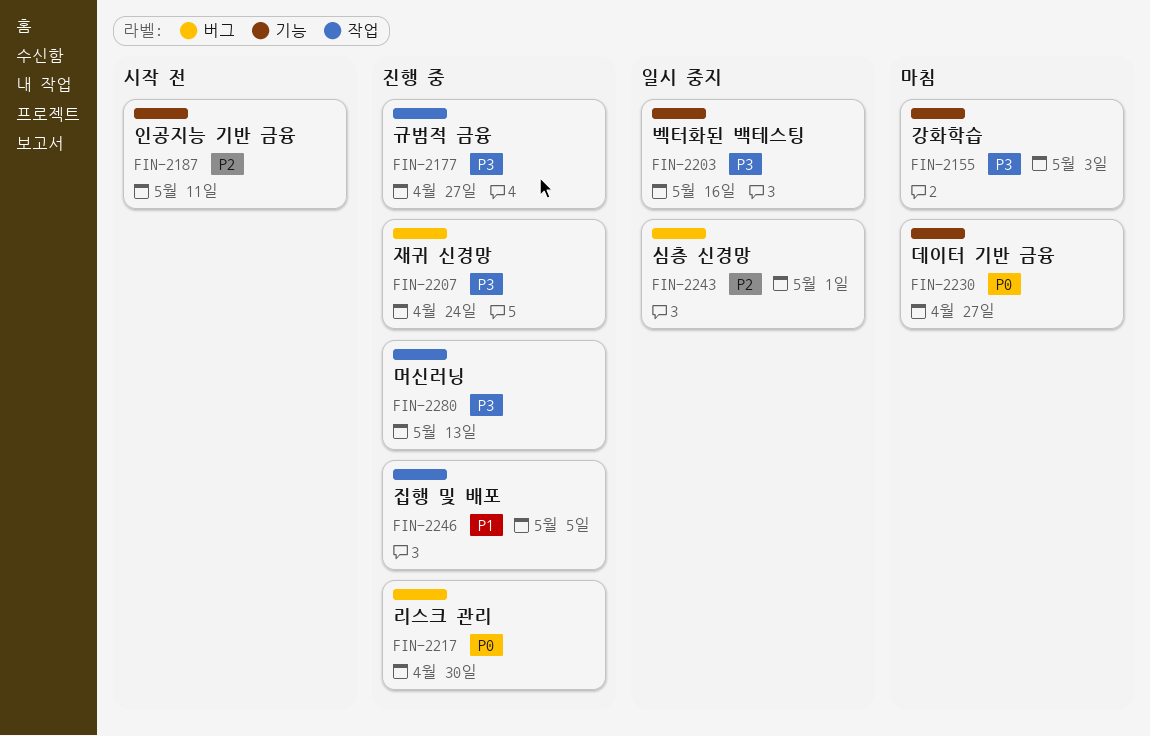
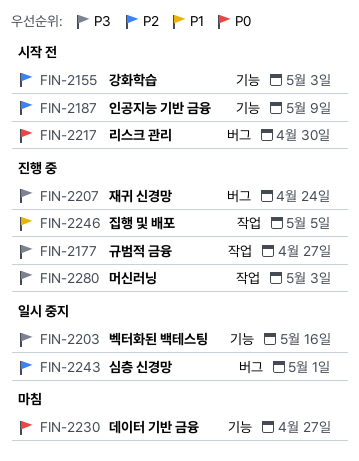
FIN-2155, status: 마침 -> 시작 전
FIN-2155, priority: P3 -> P2
FIN-2187, due: May 11 -> May 9
FIN-2217, status: 진행 중 -> 시작 전
FIN-2280, due: May 13 -> May 3

